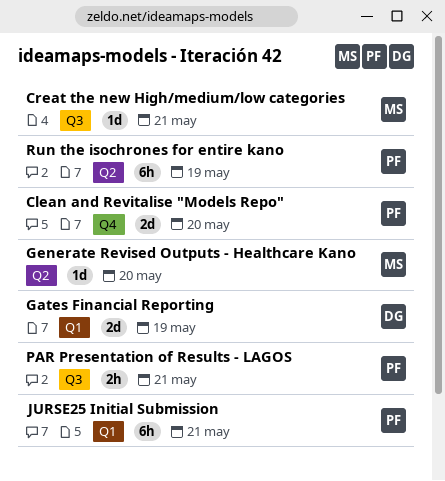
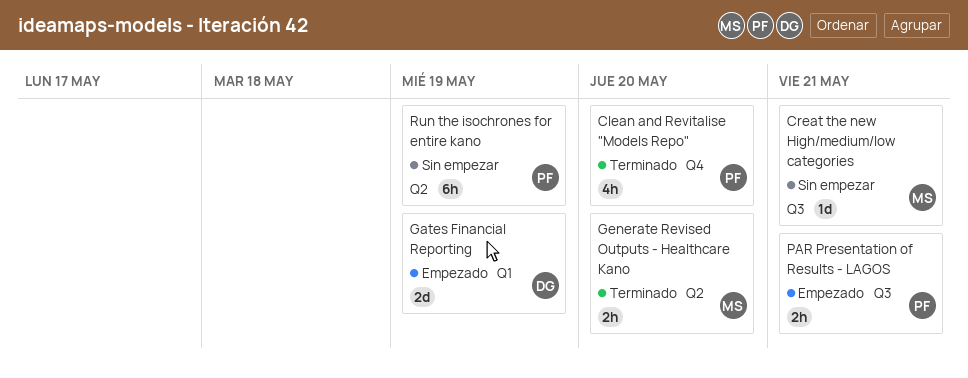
Clean and Revitalise "Models Repo", estimate: 2d -> 4h
Generate Revised Outputs - Healthcare Kano, estimate: 1d -> 2h
JURSE25 Initial Submission: present -> none

